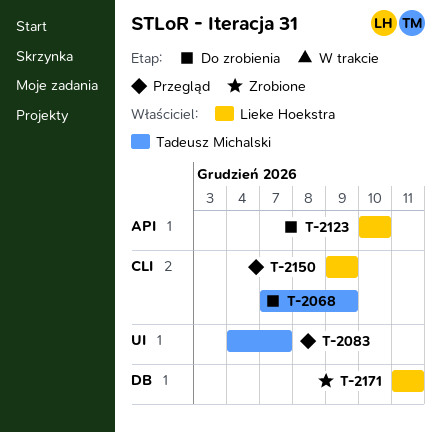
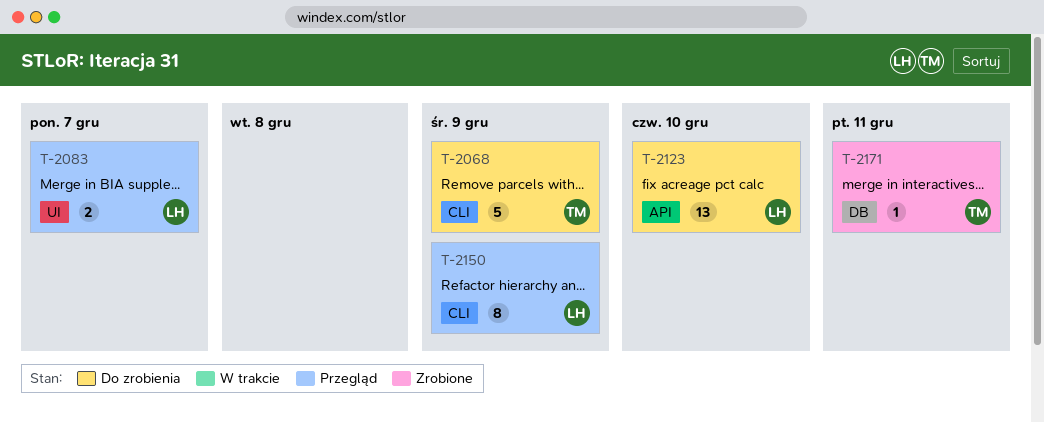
T-2083, owner: Tadeusz Michalski -> Lieke Hoekstra
T-2171, owner: Lieke Hoekstra -> Tadeusz Michalski

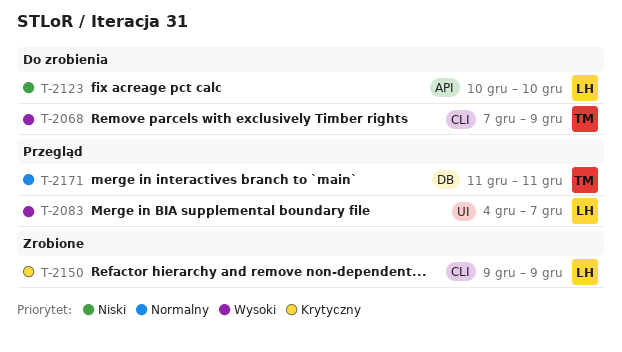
T-2150, status: Przegląd -> Zrobione
T-2171, status: Zrobione -> Przegląd

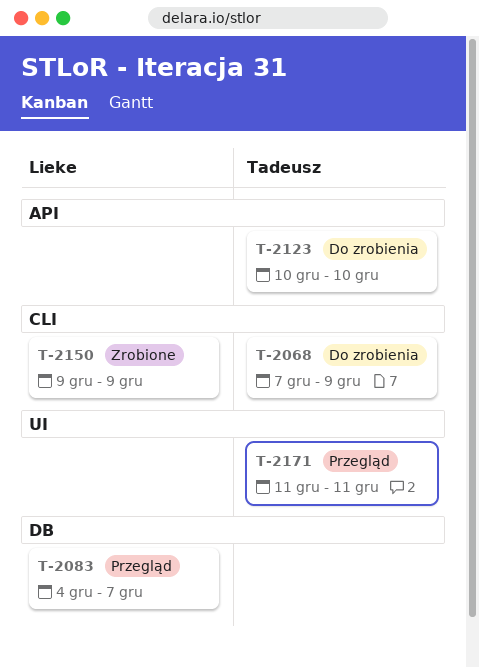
T-2083, label: UI -> DB
T-2123, owner: Lieke -> Tadeusz
T-2171, label: DB -> UI

